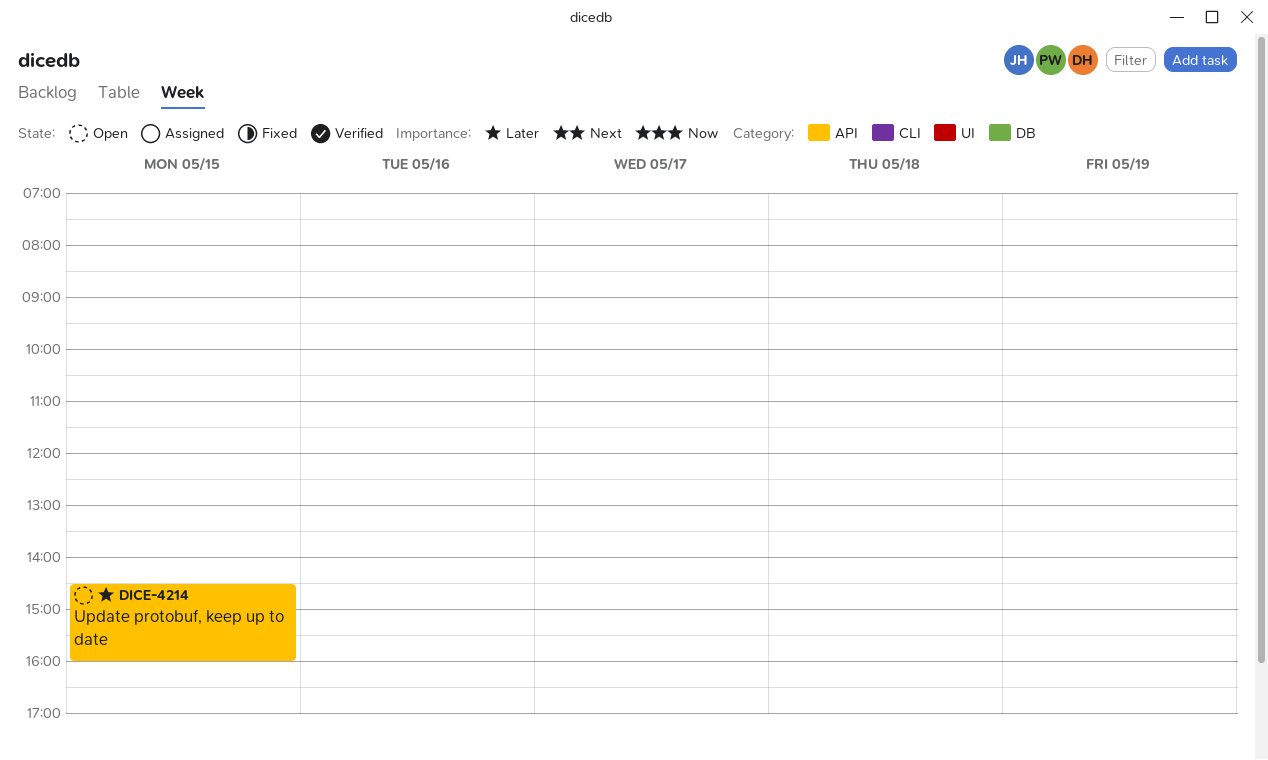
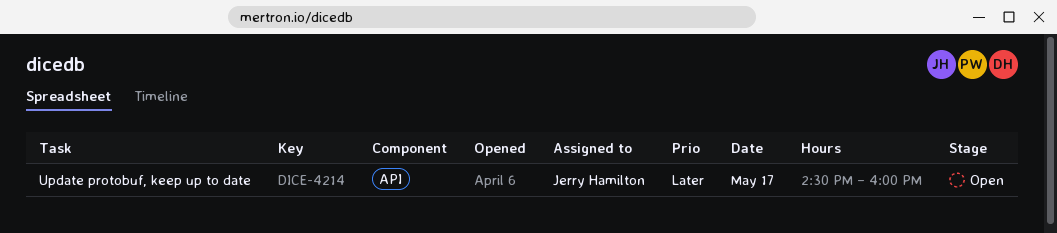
DICE-4214, day: May 15 -> May 17

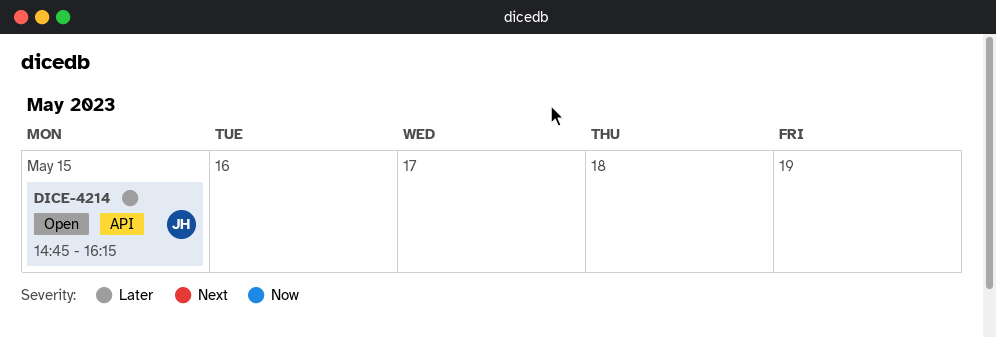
DICE-4214, day: May 17 -> May 15
DICE-4214, begins: 14:30 -> 14:45
DICE-4214, ends: 16:00 -> 16:15

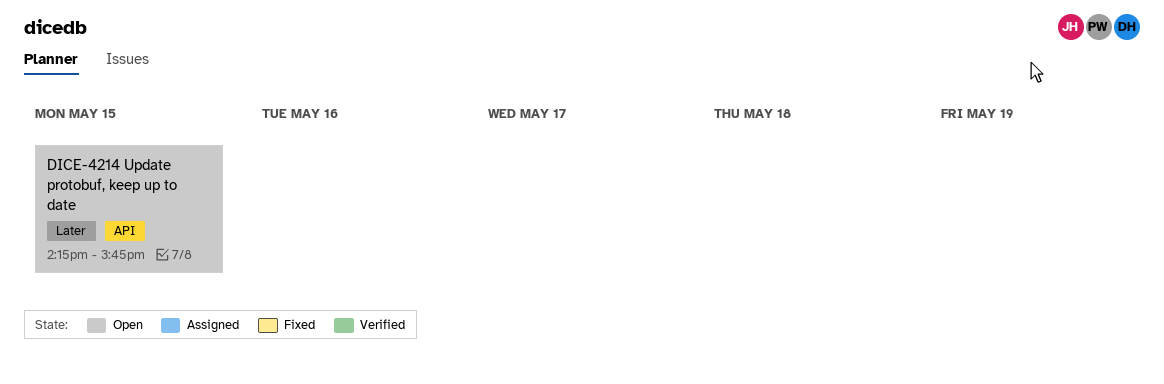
DICE-4214, begins: 14:45 -> 14:15
DICE-4214, ends: 16:15 -> 15:45

